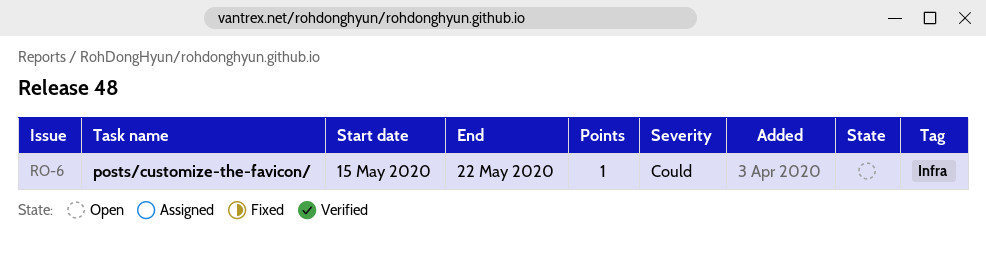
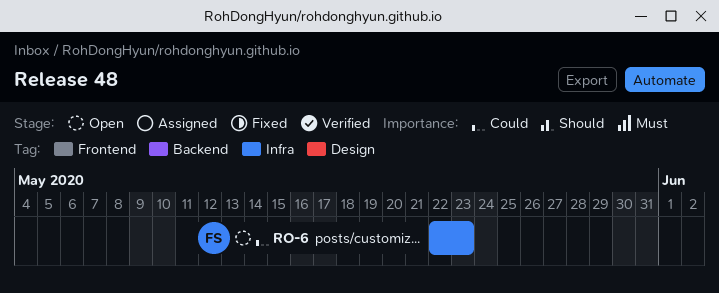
RO-6, start: May 15 -> May 22
RO-6, due: May 22 -> May 23

